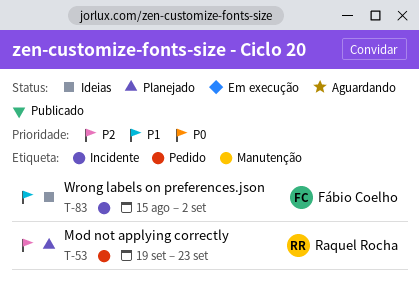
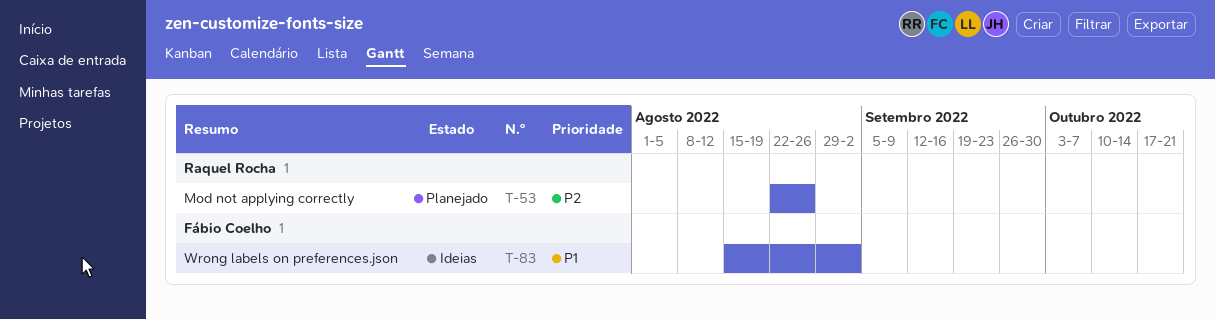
T-53, start: Sep 19 -> Aug 22
T-53, due: Sep 23 -> Aug 26

